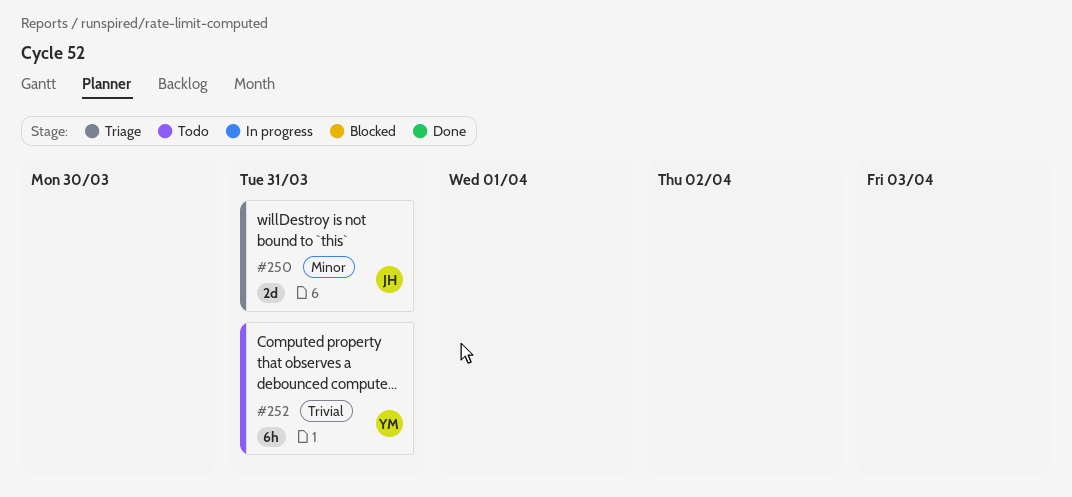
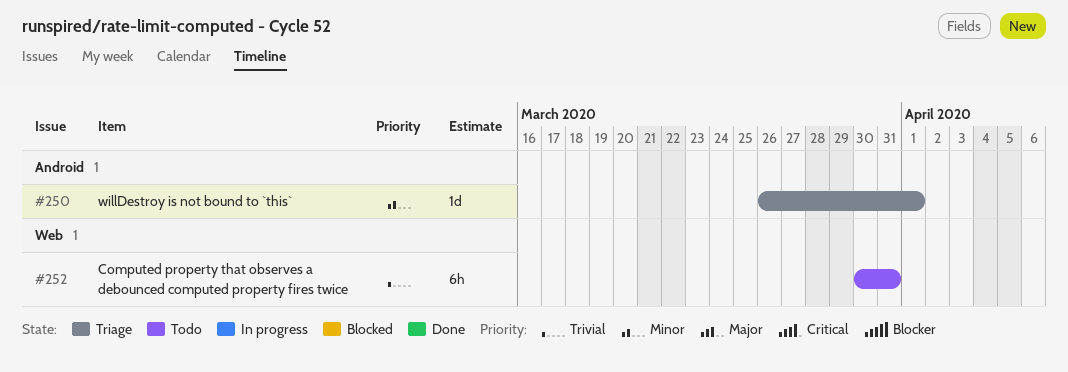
#250, estimate: 2d -> 1d
#250, due: Mar 31 -> Apr 1

